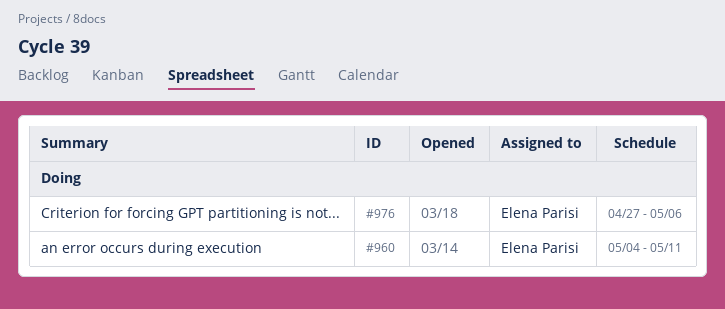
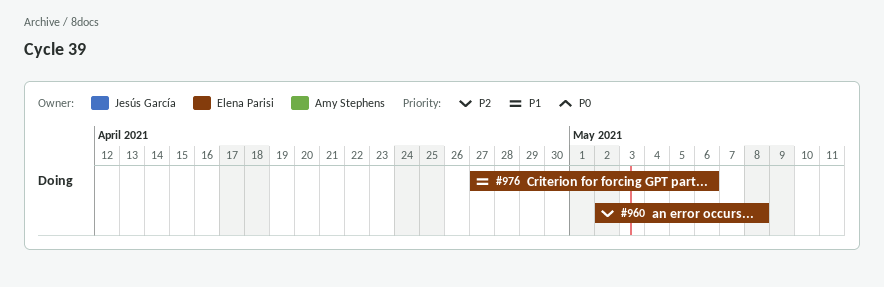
#960, start: May 4 -> May 2
#960, due: May 11 -> May 8

